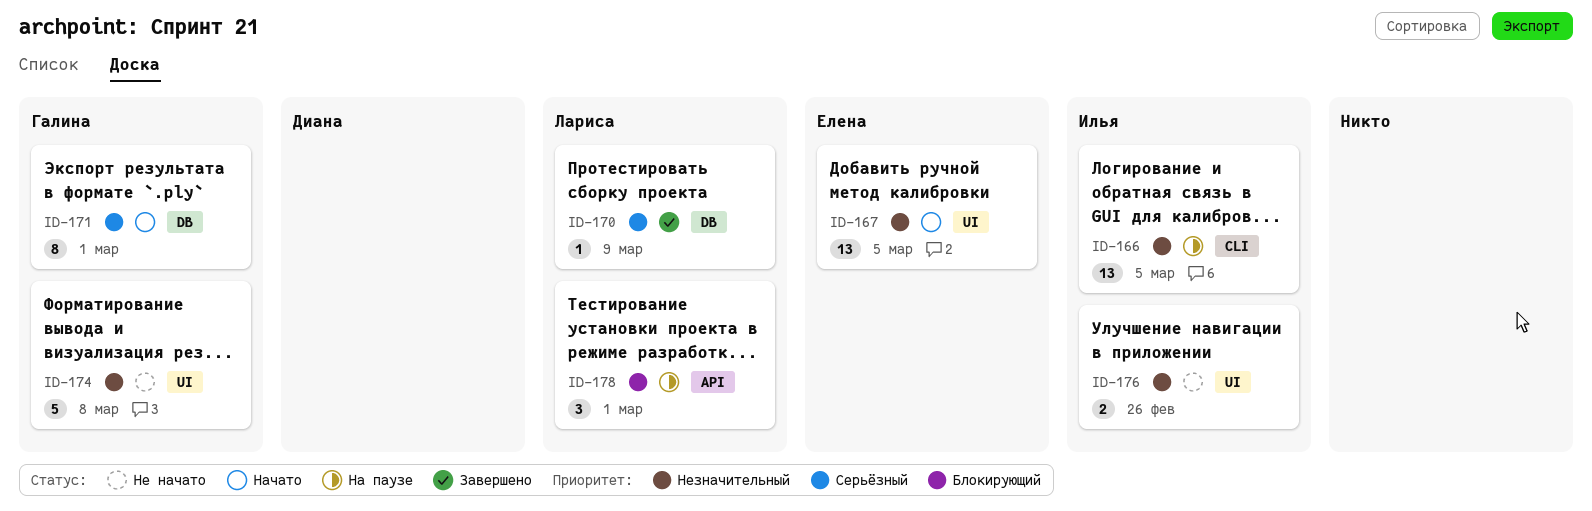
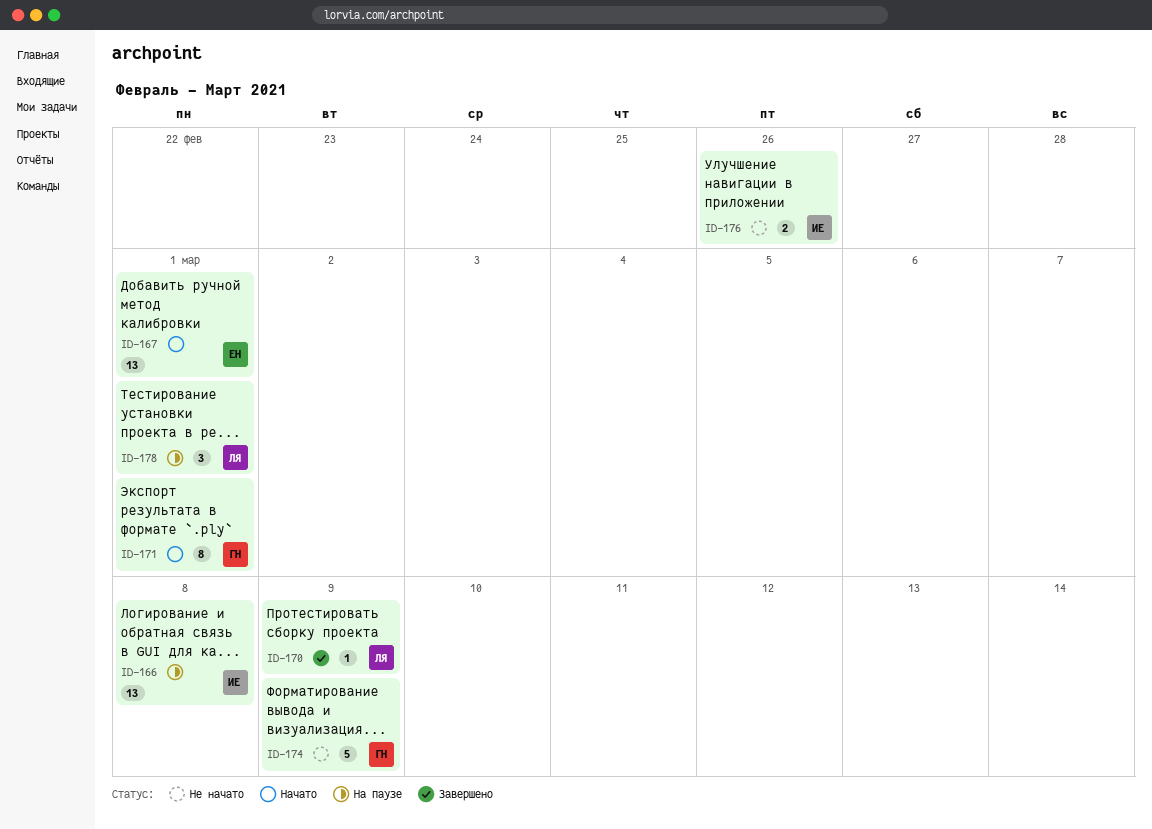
ID-166, due: Mar 5 -> Mar 8
ID-167, due: Mar 5 -> Mar 1
ID-174, due: Mar 8 -> Mar 9

